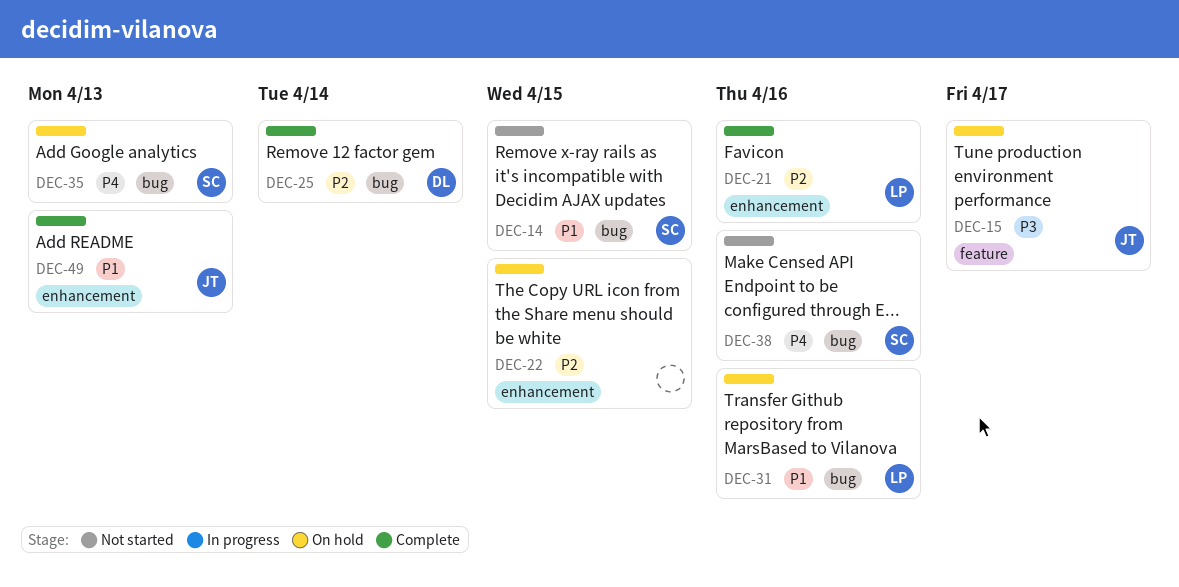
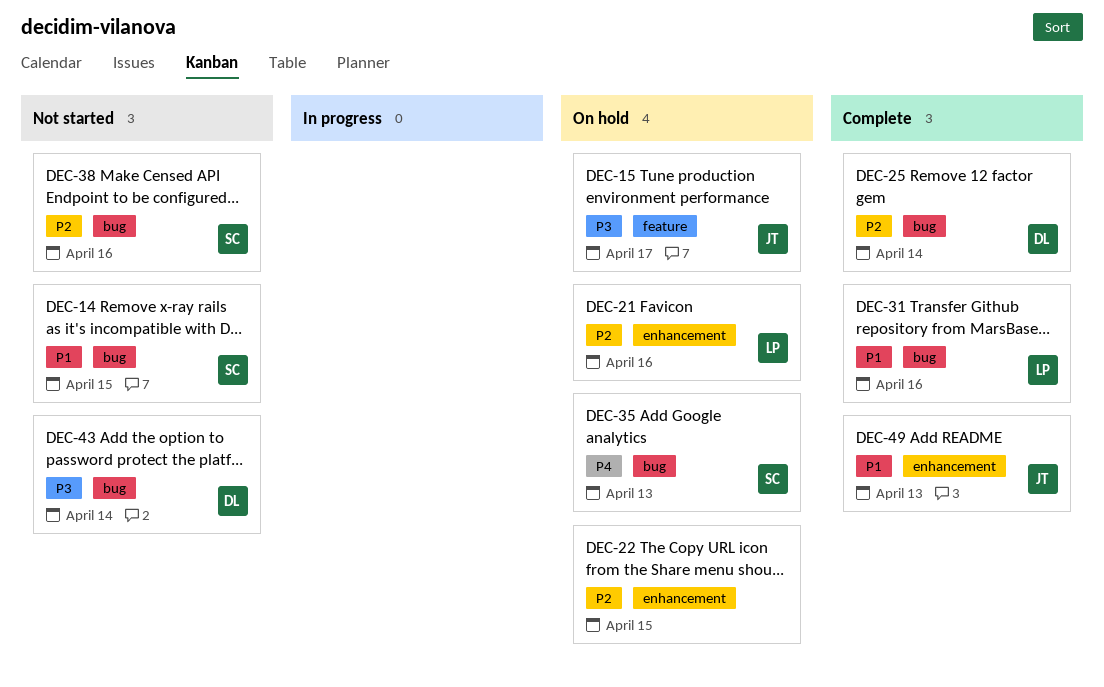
DEC-21, status: Complete -> On hold
DEC-31, status: On hold -> Complete
DEC-38, priority: P4 -> P2
DEC-43: none -> present

